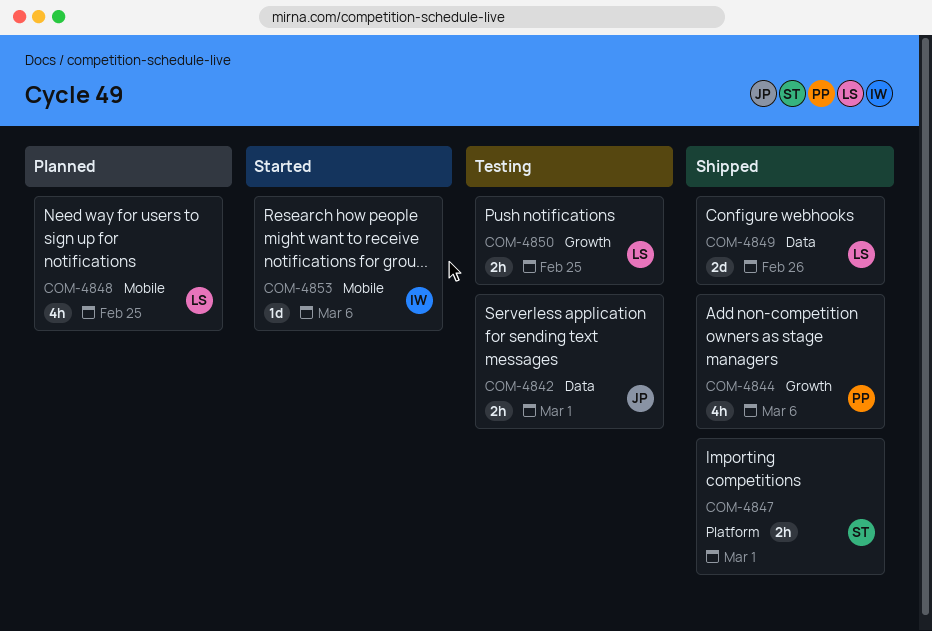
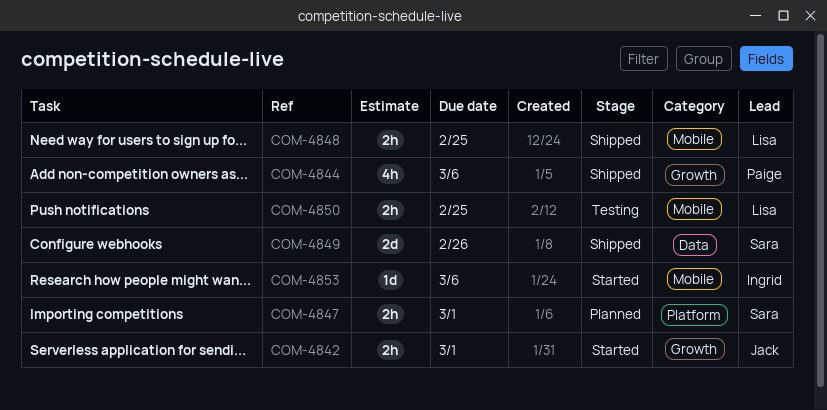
COM-4842, status: Testing -> Started
COM-4842, label: Data -> Growth
COM-4847, status: Shipped -> Planned
COM-4848, status: Planned -> Shipped
COM-4848, estimate: 4h -> 2h
COM-4849, owner: Lisa -> Sara
COM-4850, label: Growth -> Mobile

